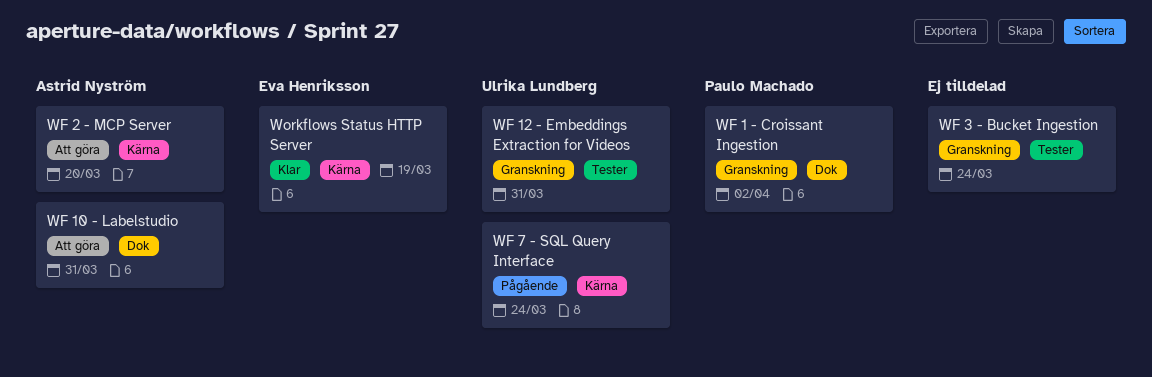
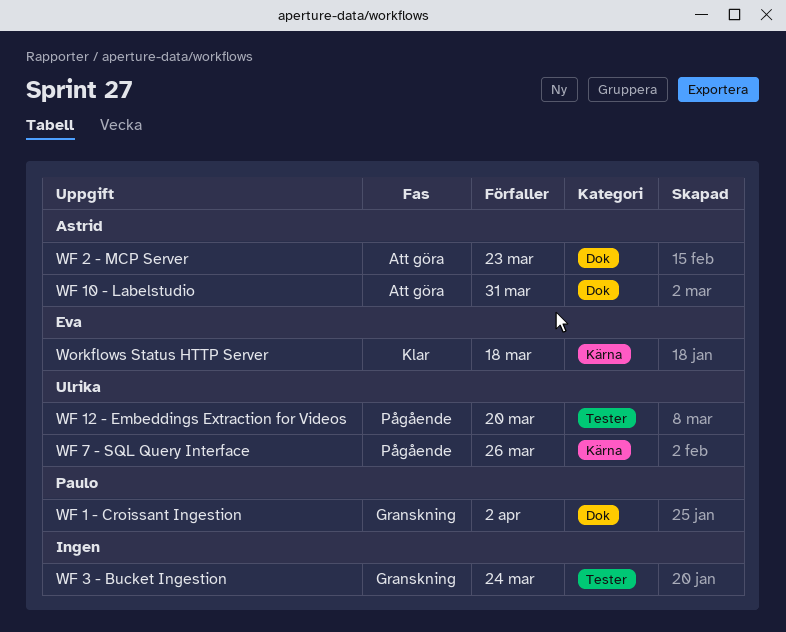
WF 12 - Embeddings Extraction for Videos, status: Granskning -> Pågående
WF 12 - Embeddings Extraction for Videos, due: Mar 31 -> Mar 20
WF 2 - MCP Server, label: Kärna -> Dok
WF 2 - MCP Server, due: Mar 20 -> Mar 23
WF 7 - SQL Query Interface, due: Mar 24 -> Mar 26
Workflows Status HTTP Server, due: Mar 19 -> Mar 18

